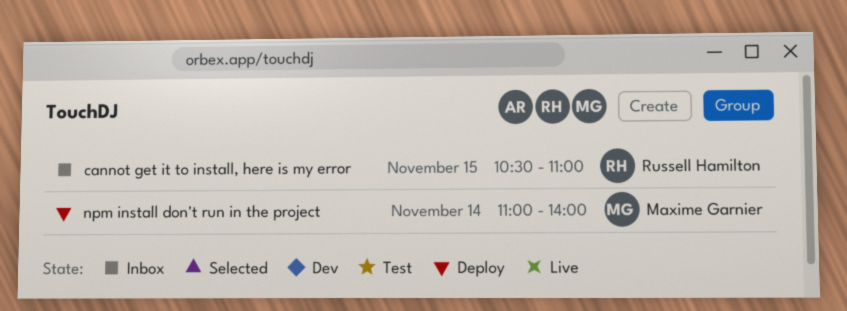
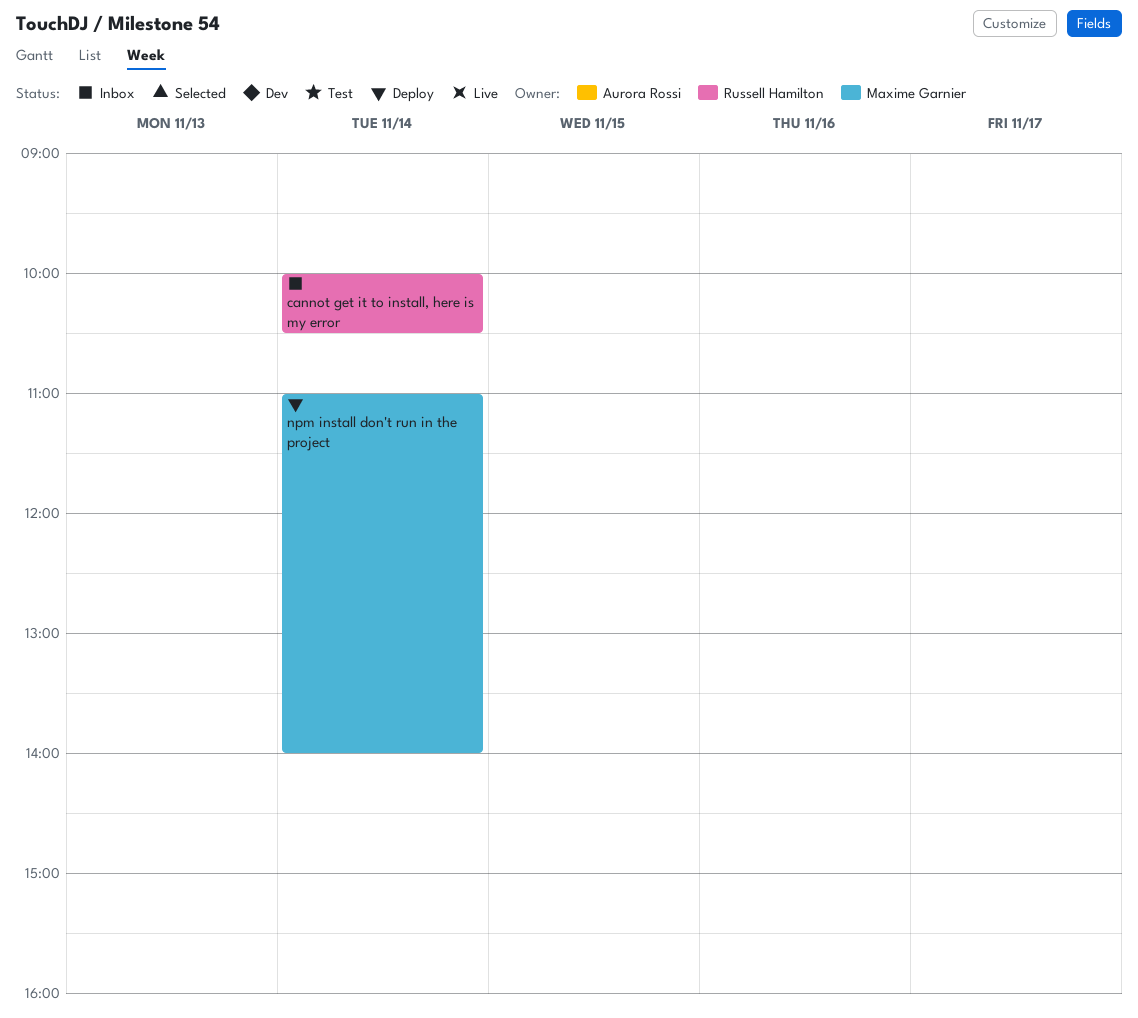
cannot get it to install, here is my error, day: Nov 15 -> Nov 14
cannot get it to install, here is my error, begins: 10:30 -> 10:00
cannot get it to install, here is my error, ends: 11:00 -> 10:30

